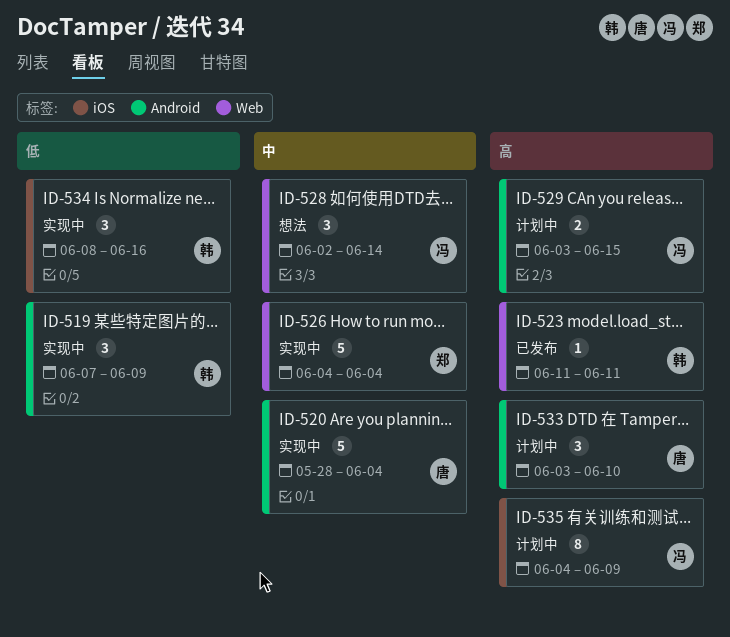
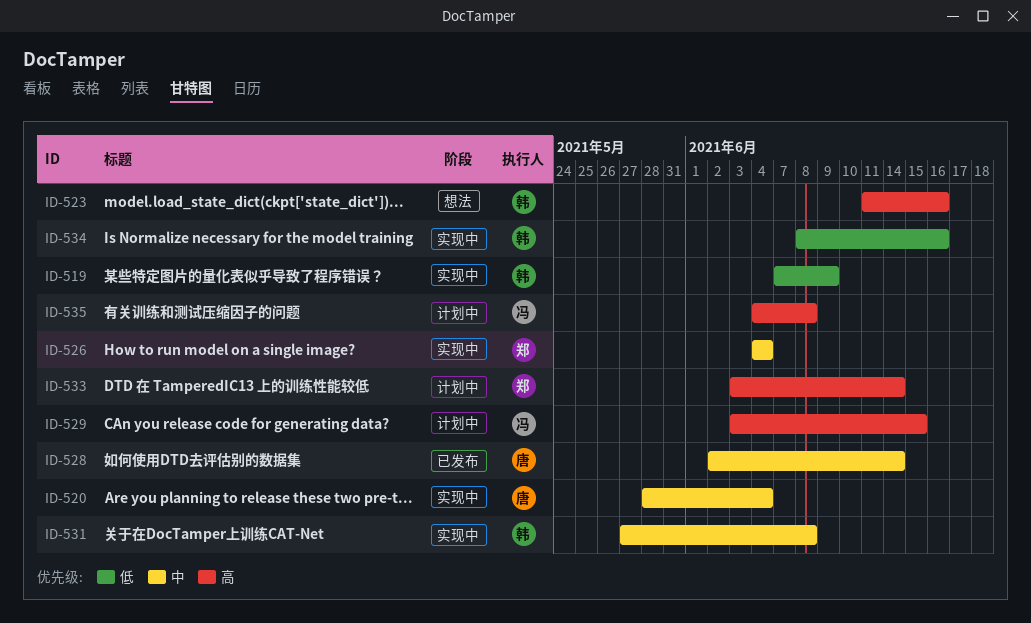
ID-523, status: 已发布 -> 想法
ID-523, due: Jun 11 -> Jun 16
ID-528, status: 想法 -> 已发布
ID-528, owner: 冯 -> 唐
ID-531: none -> present
ID-533, owner: 唐 -> 郑
ID-533, due: Jun 10 -> Jun 14
ID-535, due: Jun 9 -> Jun 8

